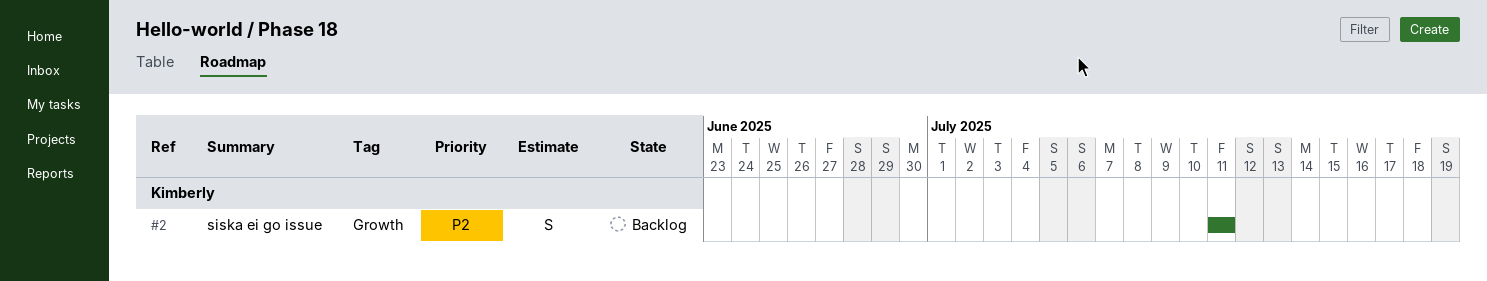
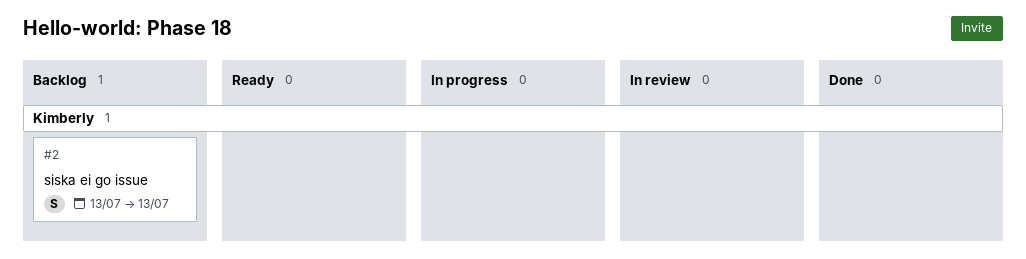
#2, start: Jul 11 -> Jul 13
#2, due: Jul 11 -> Jul 13

